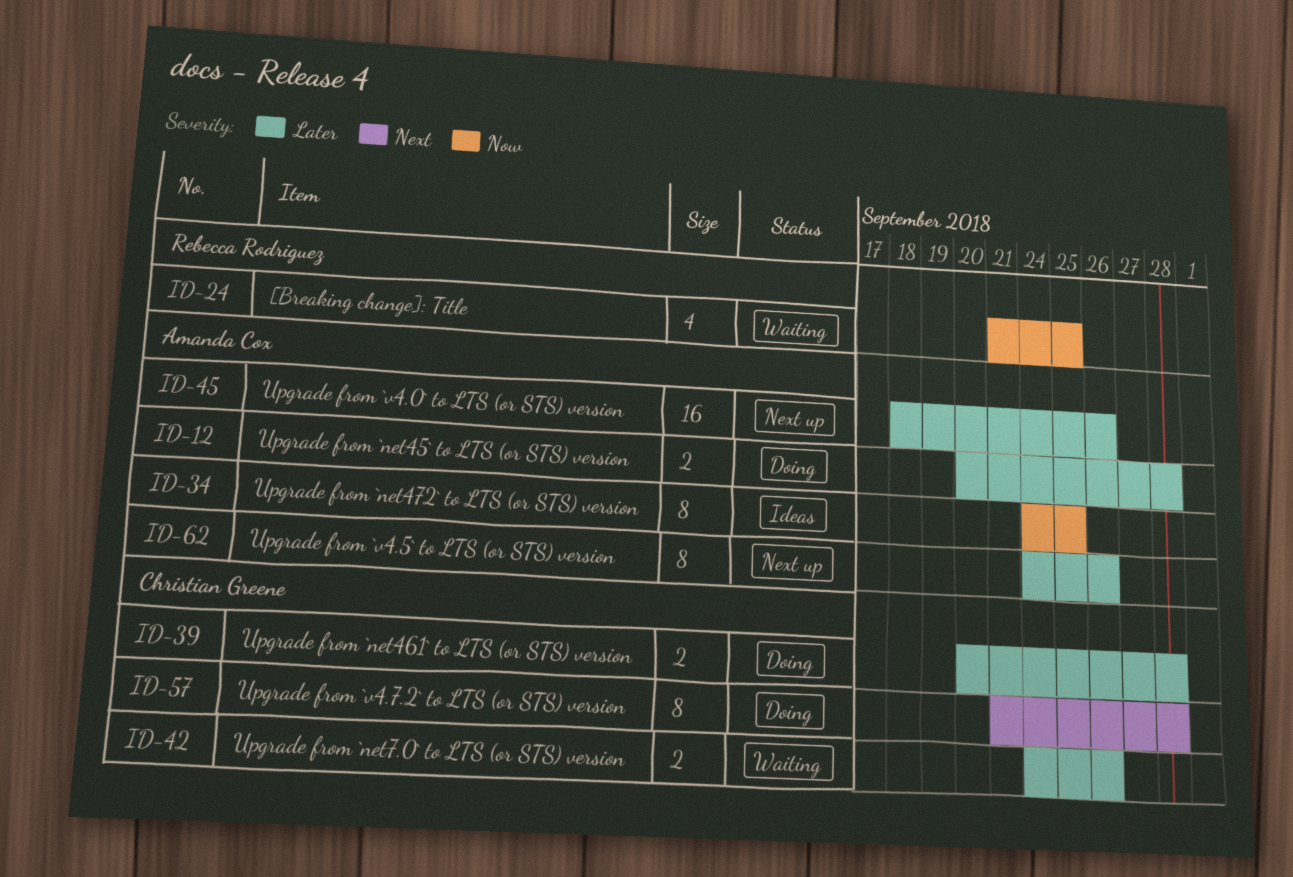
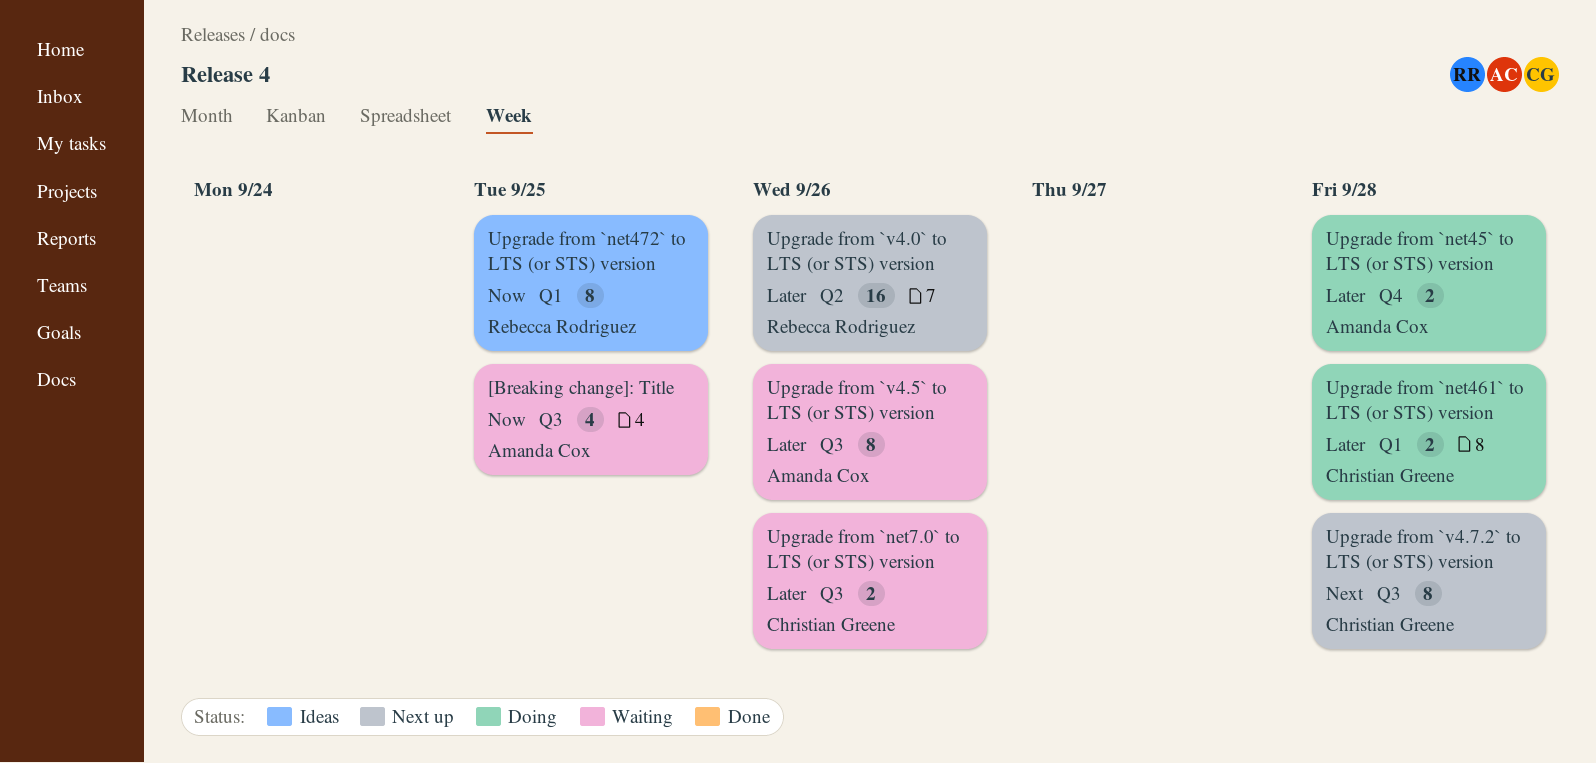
[Breaking change]: Title, owner: Rebecca Rodriguez -> Amanda Cox
Upgrade from `net472` to LTS (or STS) version, owner: Amanda Cox -> Rebecca Rodriguez
Upgrade from `v4.0` to LTS (or STS) version, owner: Amanda Cox -> Rebecca Rodriguez
Upgrade from `v4.5` to LTS (or STS) version, status: Next up -> Waiting
Upgrade from `v4.7.2` to LTS (or STS) version, status: Doing -> Next up

